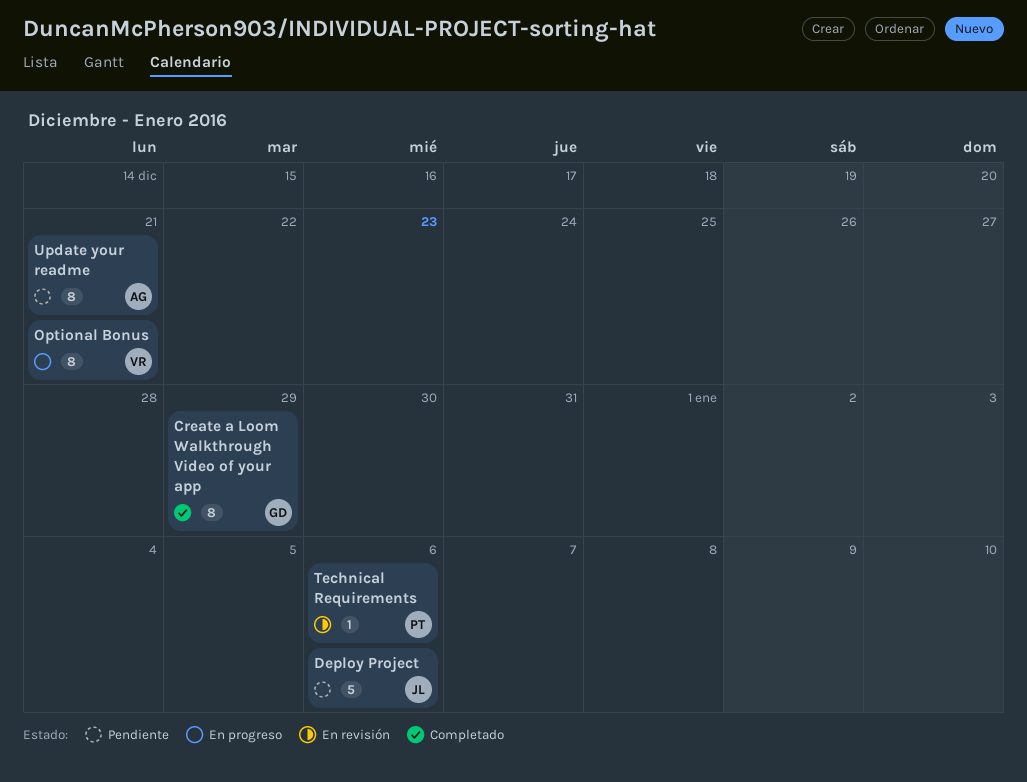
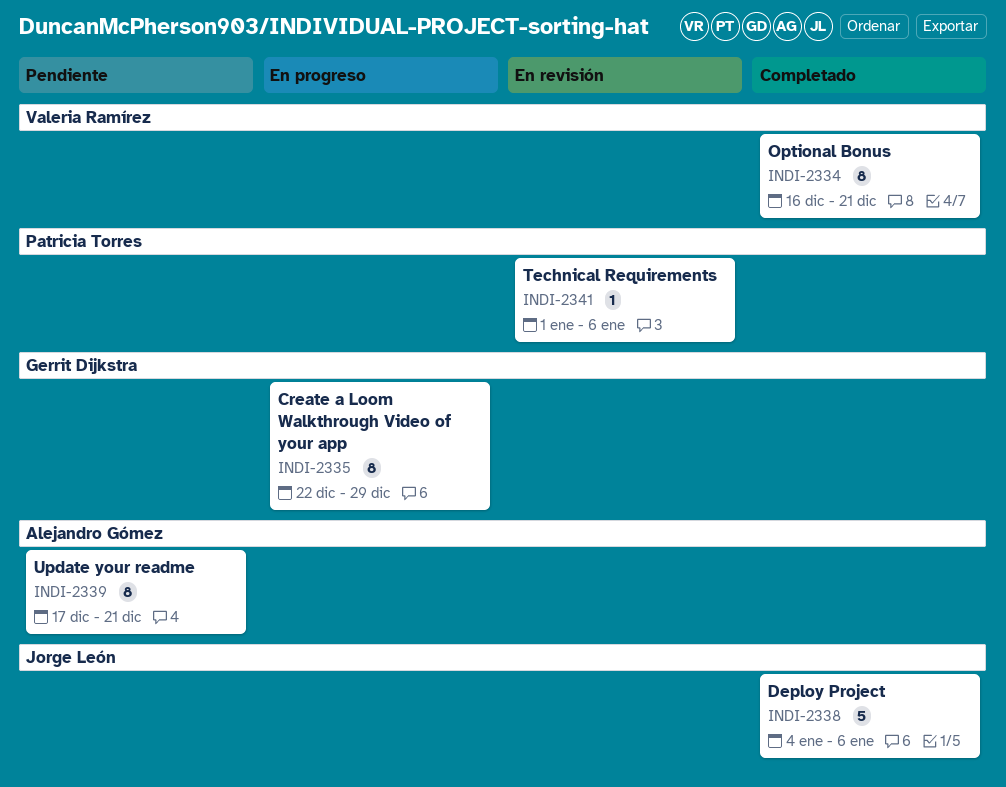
Create a Loom Walkthrough Video of your app, status: Completado -> En progreso
Deploy Project, status: Pendiente -> Completado
Optional Bonus, status: En progreso -> Completado

